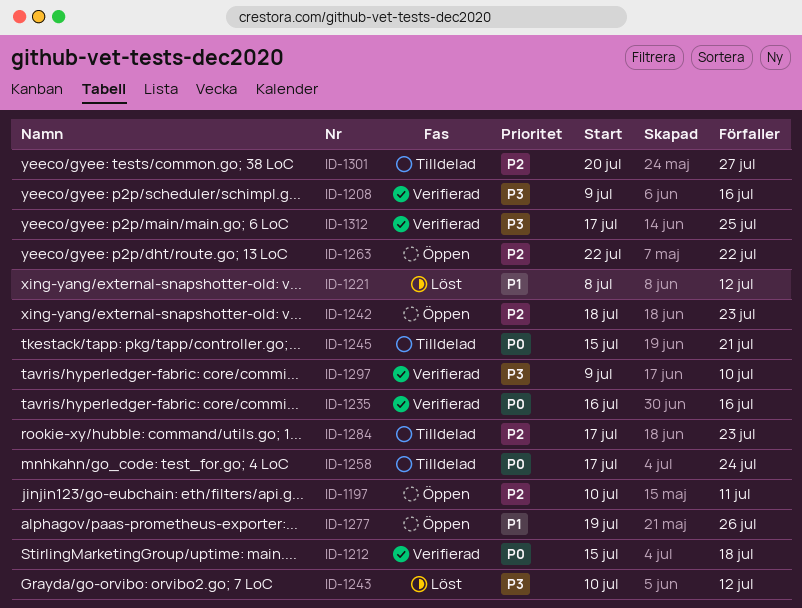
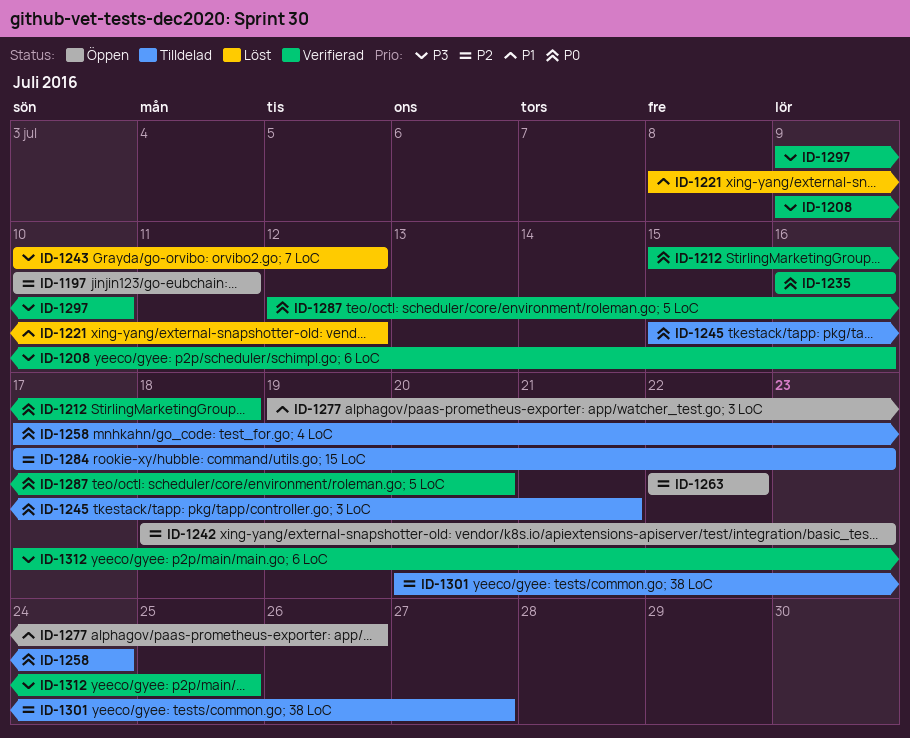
ID-1287: none -> present

